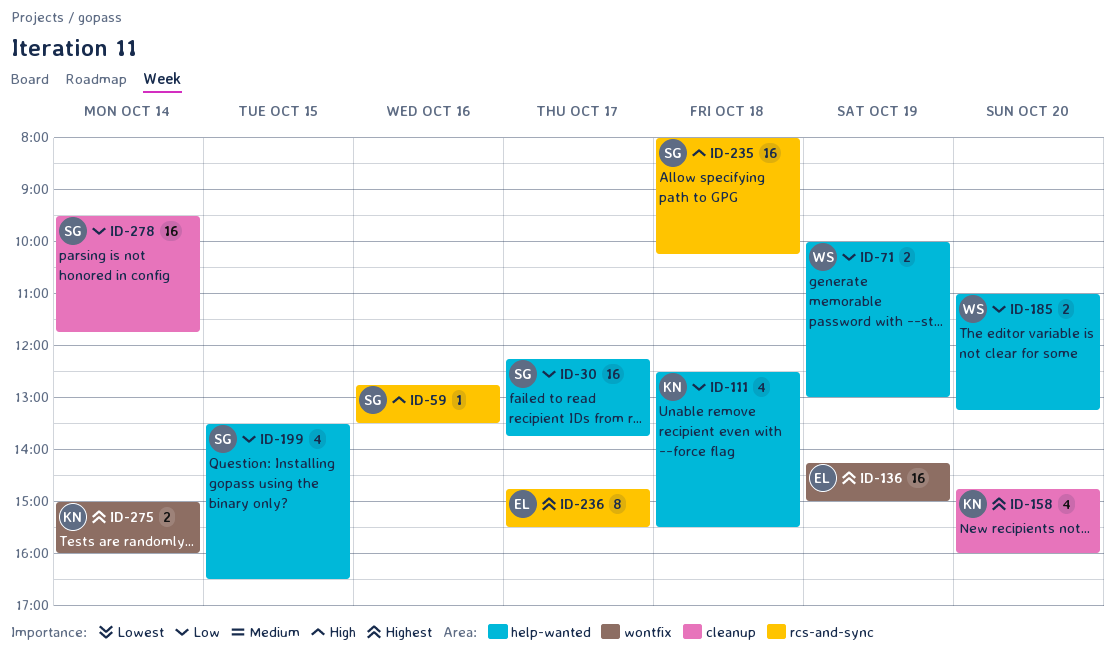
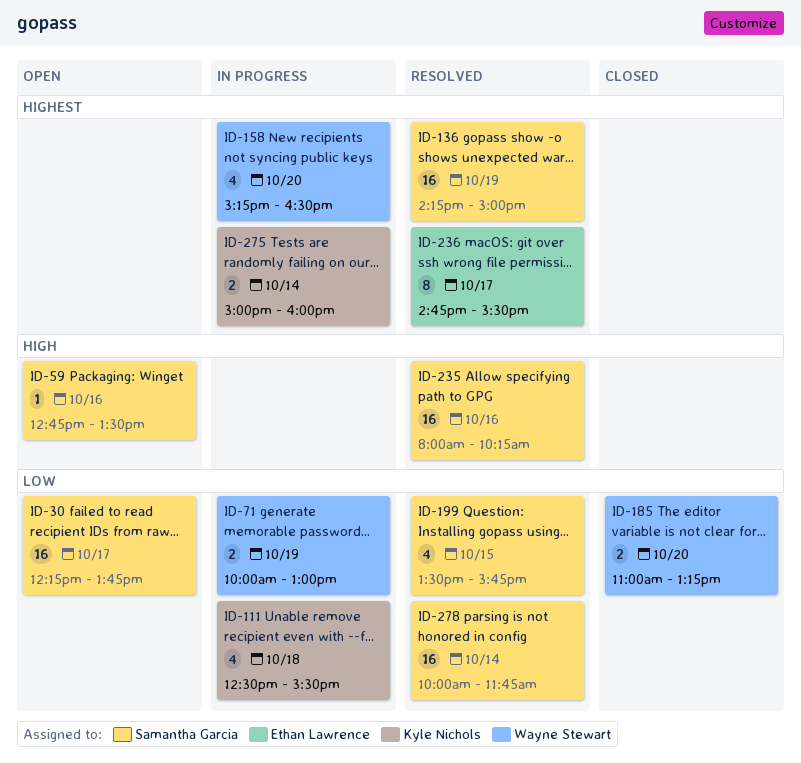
ID-136, owner: Ethan Lawrence -> Samantha Garcia
ID-158, owner: Kyle Nichols -> Wayne Stewart
ID-158, begins: 14:45 -> 15:15
ID-158, ends: 16:00 -> 16:30
ID-199, ends: 16:30 -> 15:45
ID-235, day: Oct 18 -> Oct 16
ID-278, begins: 09:30 -> 10:00

